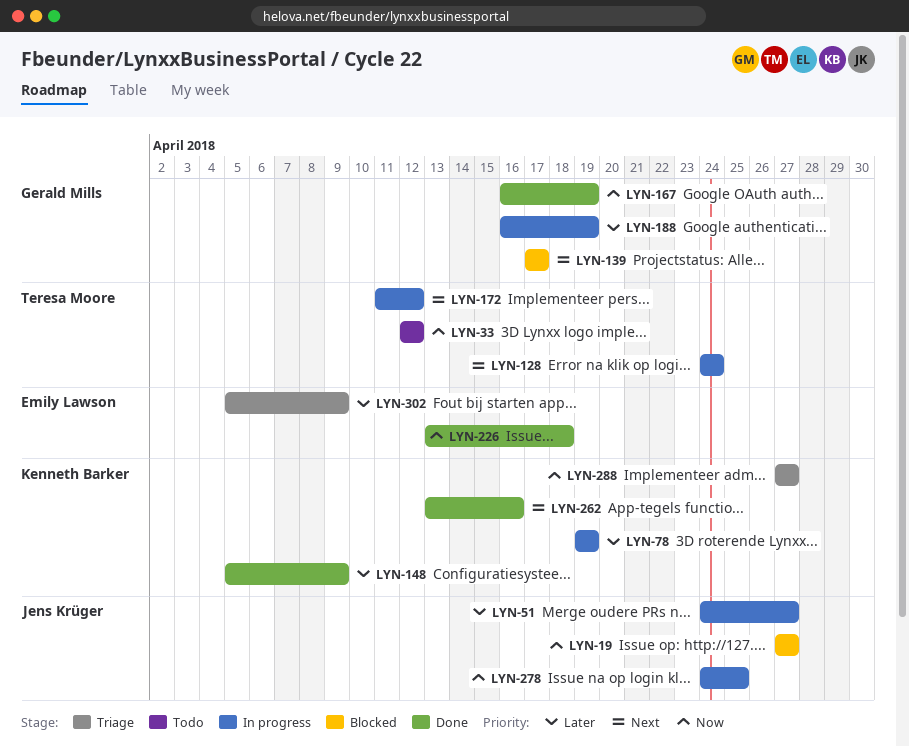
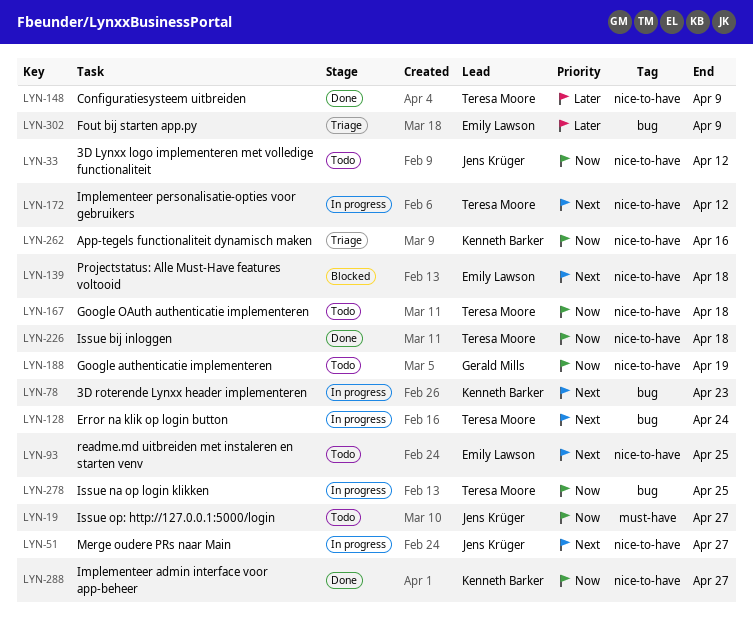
LYN-19, status: Blocked -> Todo
LYN-33, owner: Teresa Moore -> Jens Krüger
LYN-51, priority: Later -> Next
LYN-78, priority: Later -> Next
LYN-78, due: Apr 19 -> Apr 23
LYN-93: none -> present
LYN-139, owner: Gerald Mills -> Emily Lawson
LYN-139, due: Apr 17 -> Apr 18
LYN-148, owner: Kenneth Barker -> Teresa Moore
LYN-167, status: Done -> Todo
LYN-167, owner: Gerald Mills -> Teresa Moore
LYN-167, due: Apr 19 -> Apr 18
LYN-188, status: In progress -> Todo
LYN-188, priority: Later -> Now
LYN-226, owner: Emily Lawson -> Teresa Moore
LYN-262, status: Done -> Triage
LYN-262, priority: Next -> Now
LYN-278, owner: Jens Krüger -> Teresa Moore
LYN-288, status: Triage -> Done

